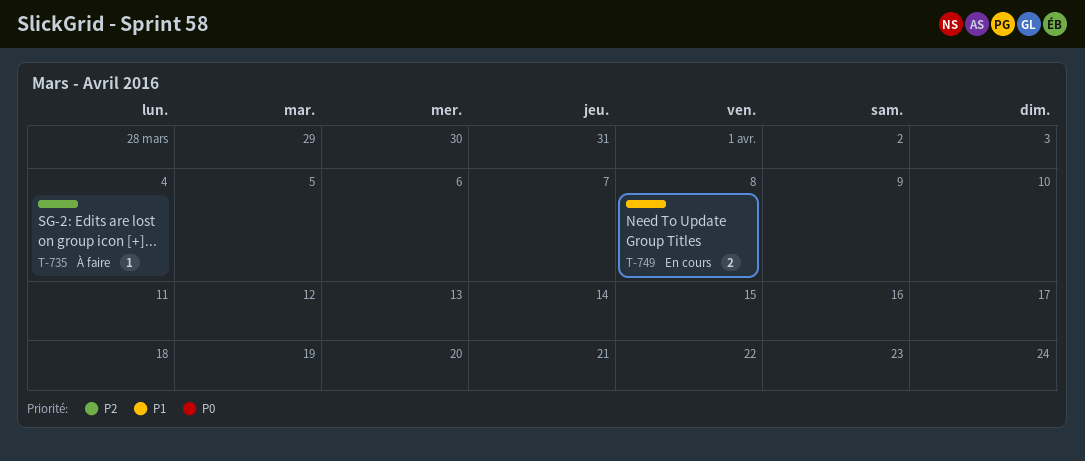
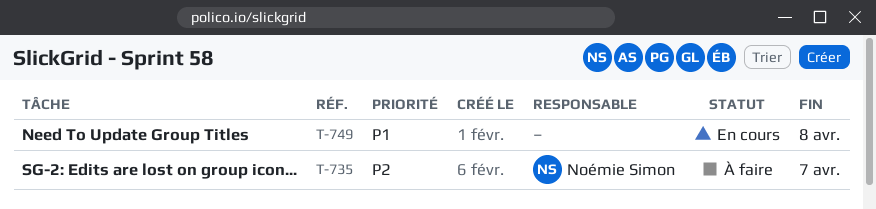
T-735, due: Apr 4 -> Apr 7

